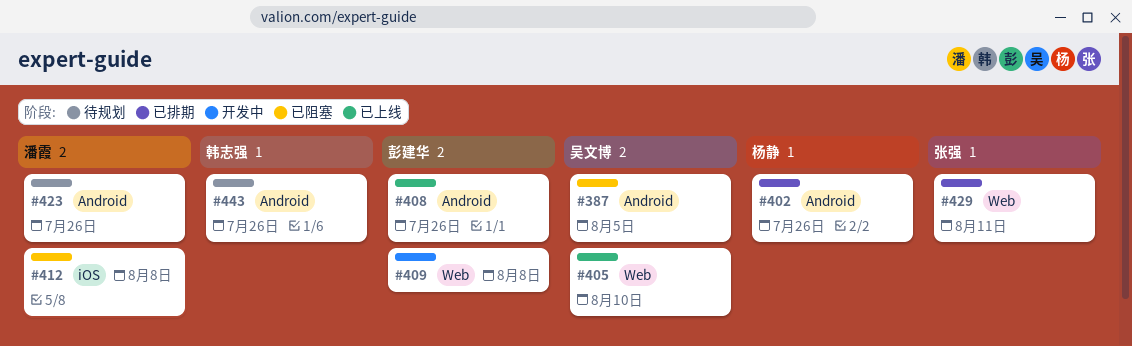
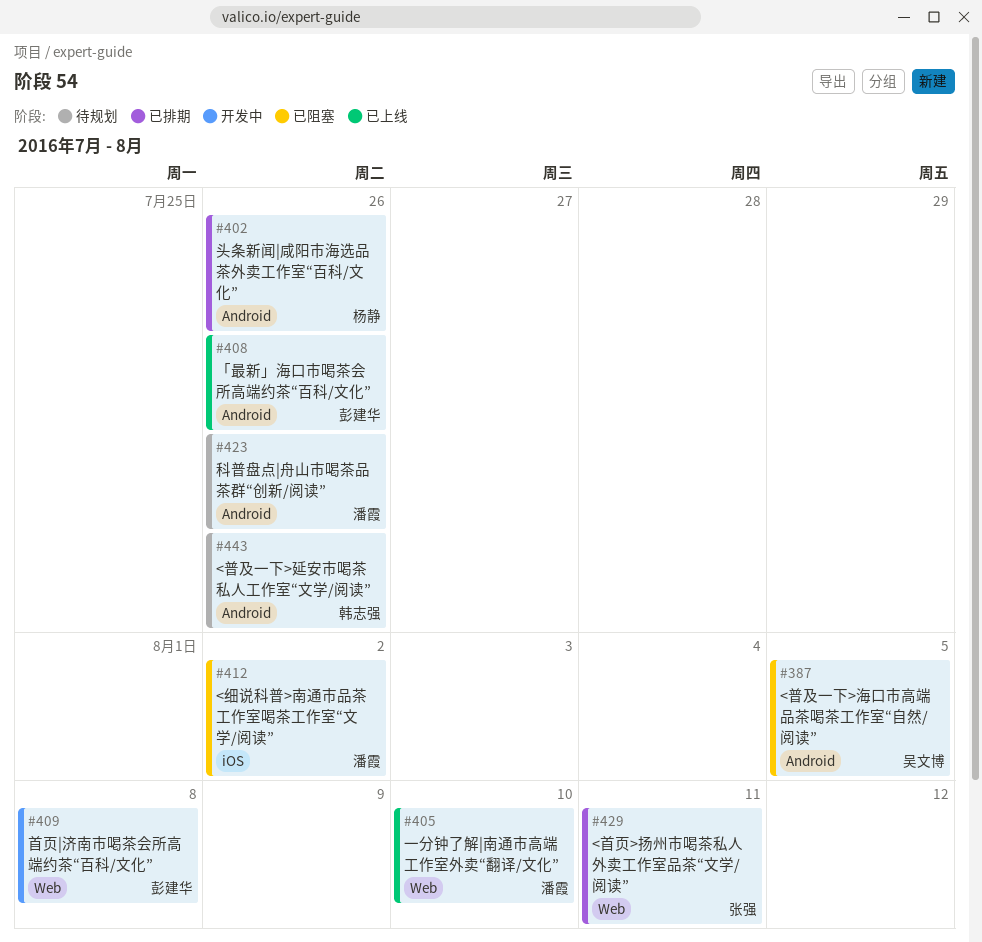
#405, owner: 吴文博 -> 潘霞
#412, due: Aug 8 -> Aug 2

